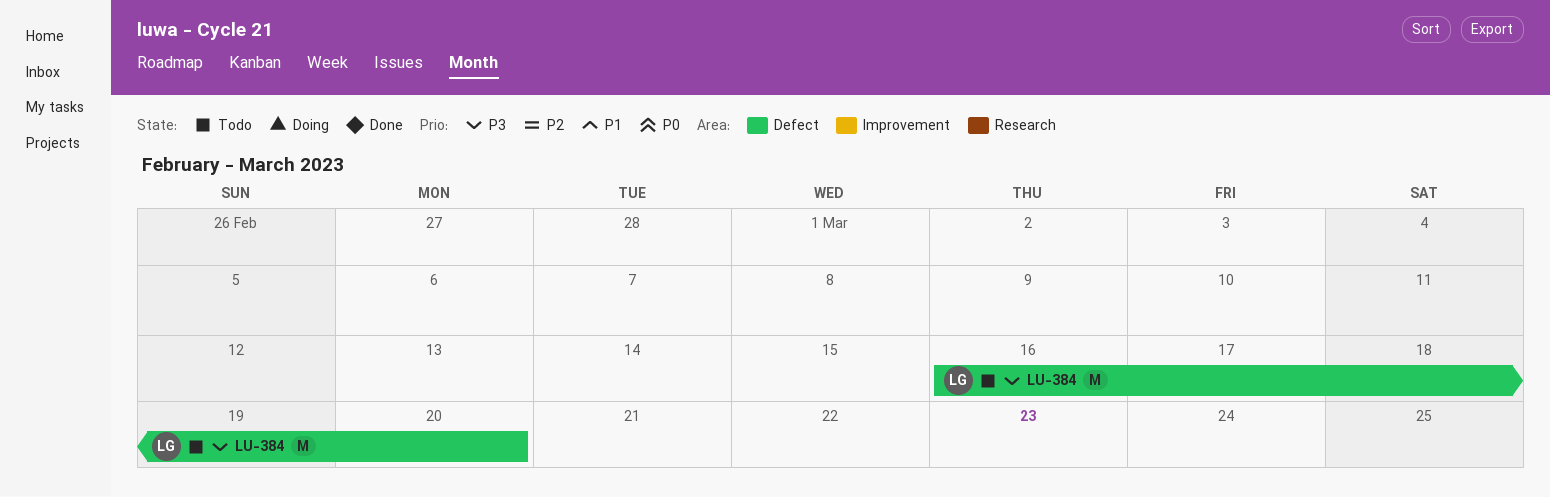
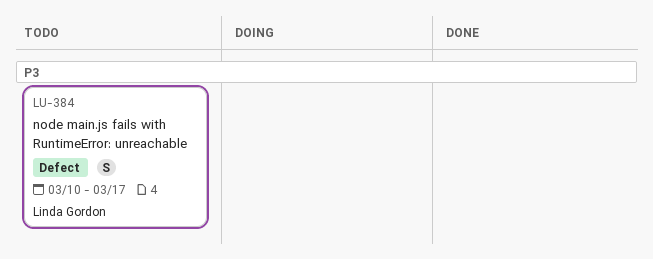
LU-384, estimate: M -> S
LU-384, start: Mar 16 -> Mar 10
LU-384, due: Mar 20 -> Mar 17

